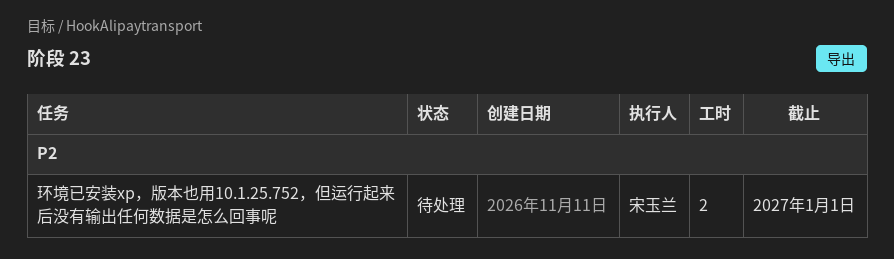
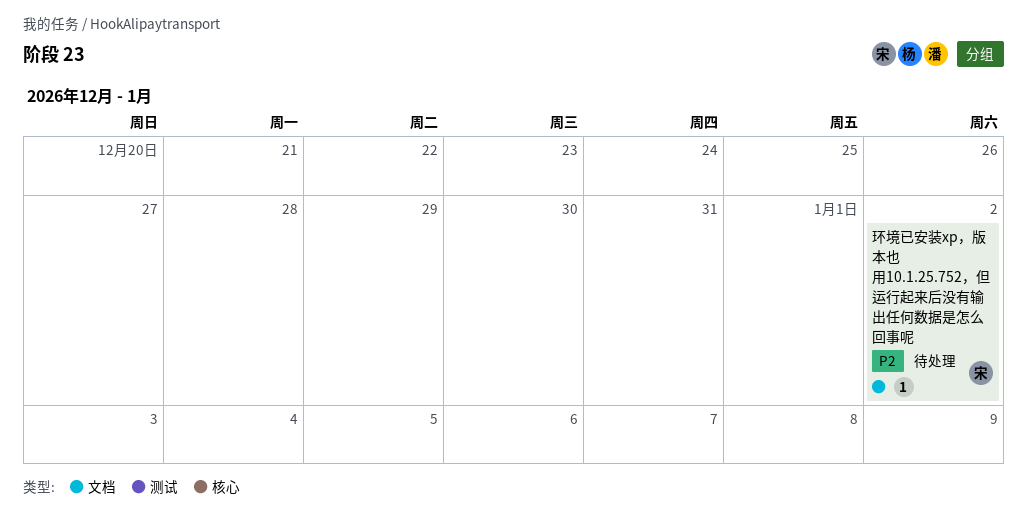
环境已安装xp，版本也用10.1.25.752，但运行起来后没有输出任何数据是怎么回事呢, estimate: 2 -> 1
环境已安装xp，版本也用10.1.25.752，但运行起来后没有输出任何数据是怎么回事呢, due: Jan 1 -> Jan 2

